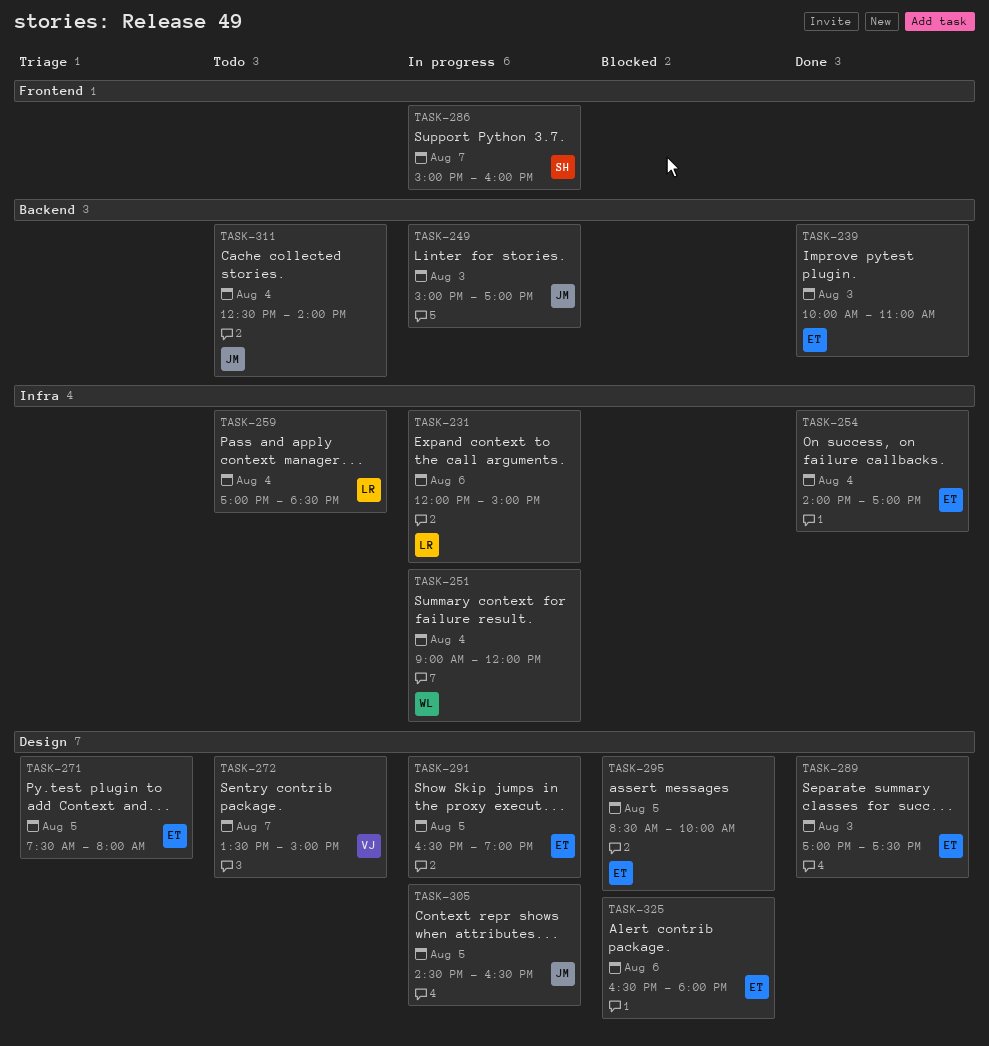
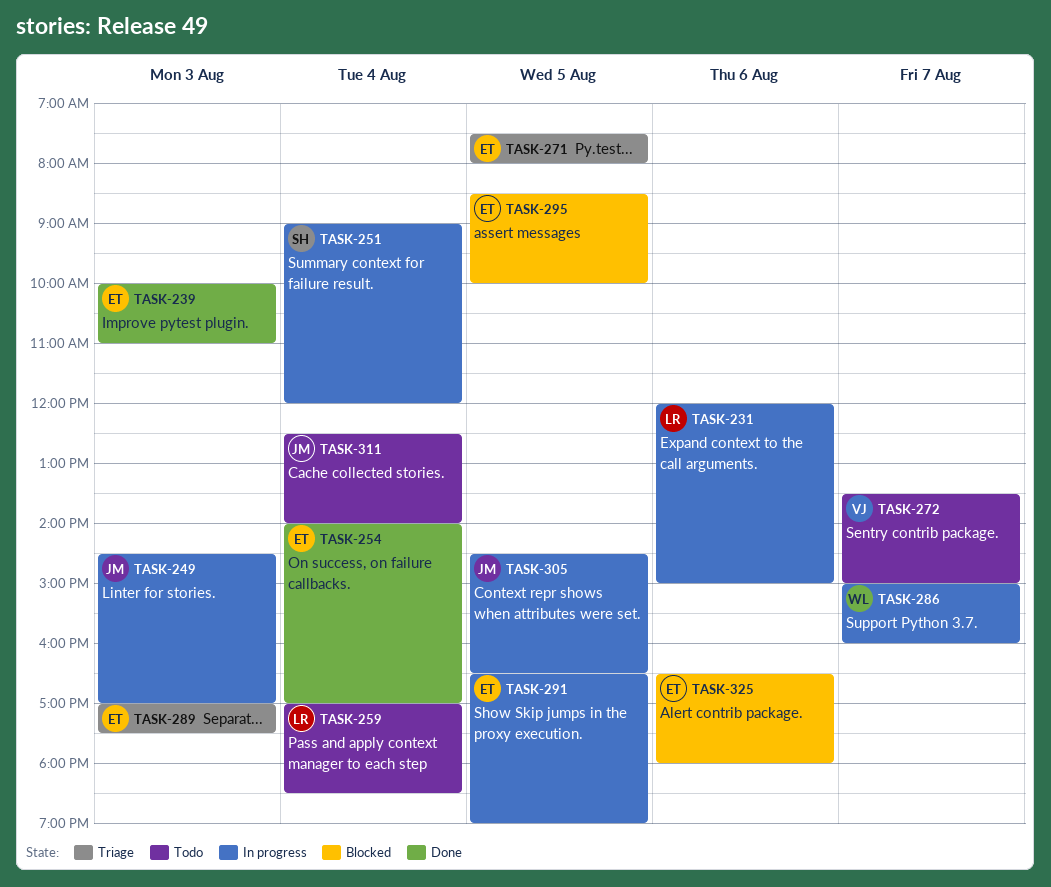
TASK-249, begins: 15:00 -> 14:30
TASK-251, owner: WL -> SH
TASK-286, owner: SH -> WL
TASK-289, status: Done -> Triage

